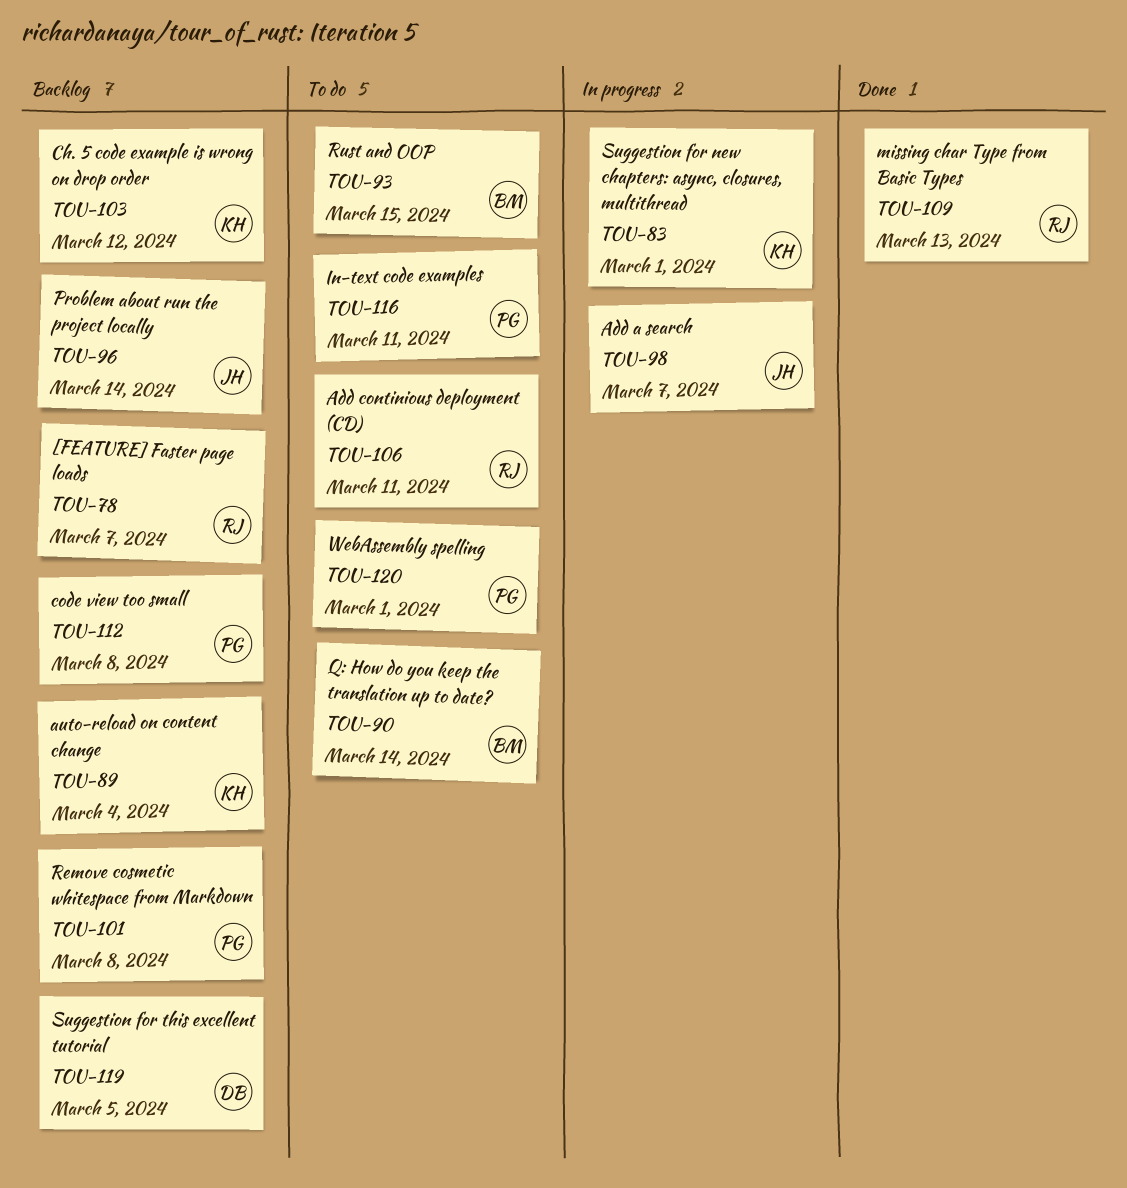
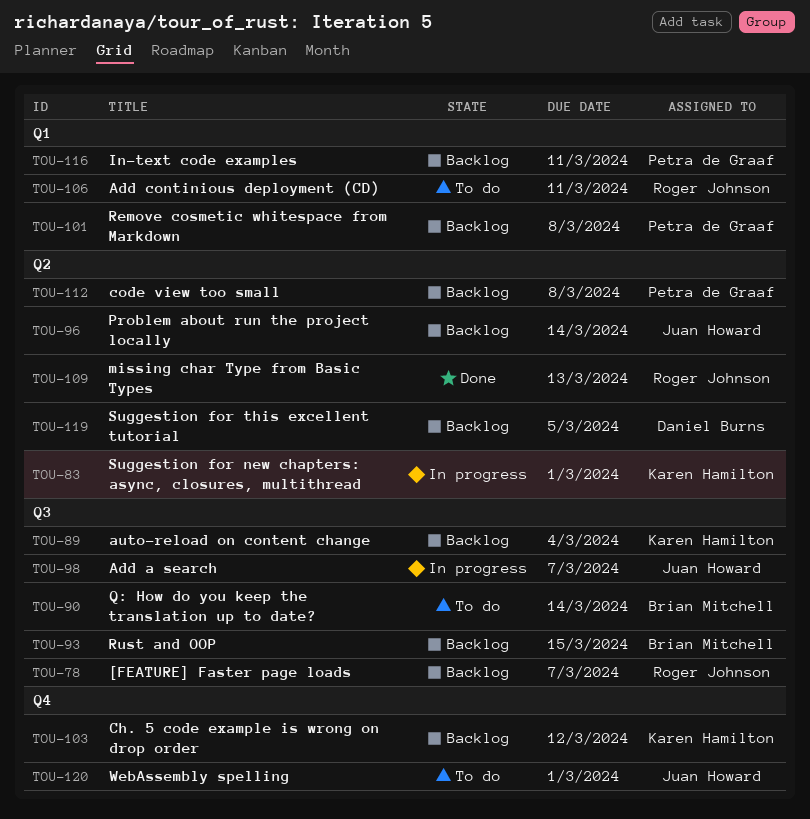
TOU-93, status: To do -> Backlog
TOU-116, status: To do -> Backlog
TOU-120, owner: Petra de Graaf -> Juan Howard

